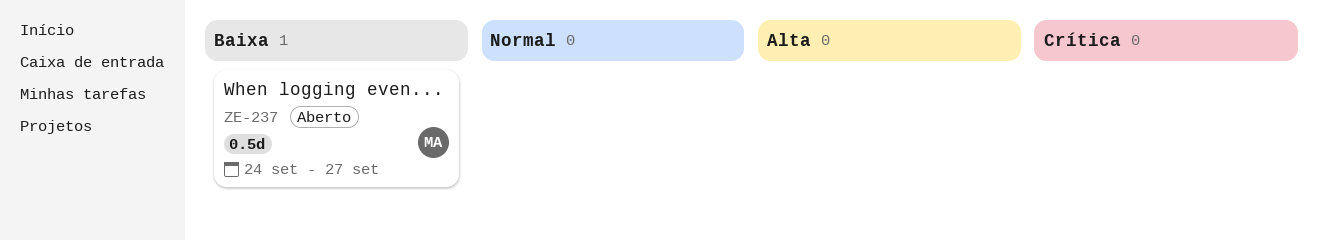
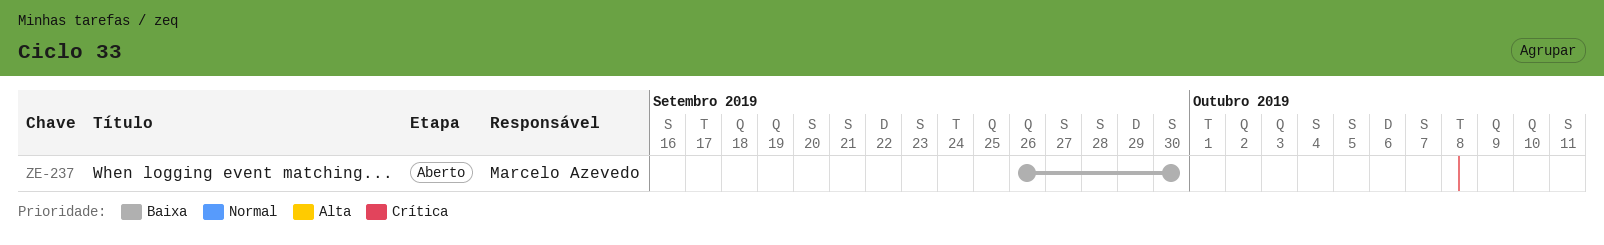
ZE-237, start: Sep 24 -> Sep 26
ZE-237, due: Sep 27 -> Sep 30

